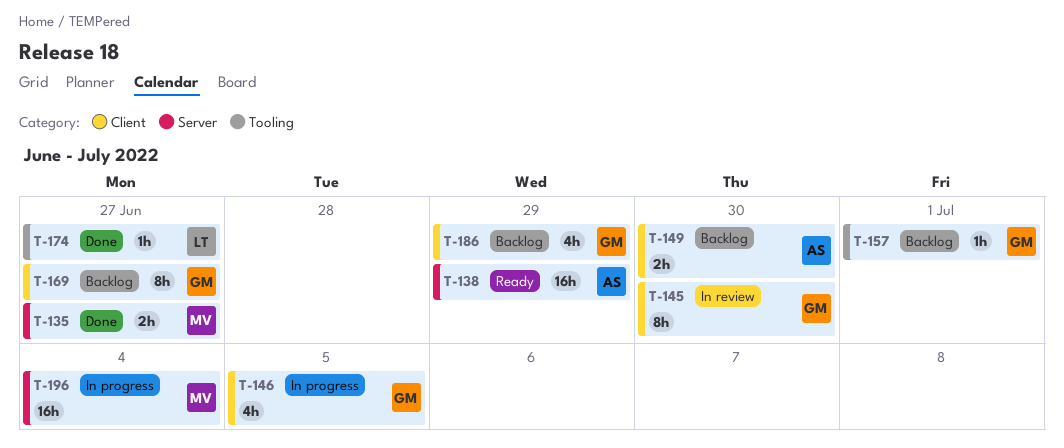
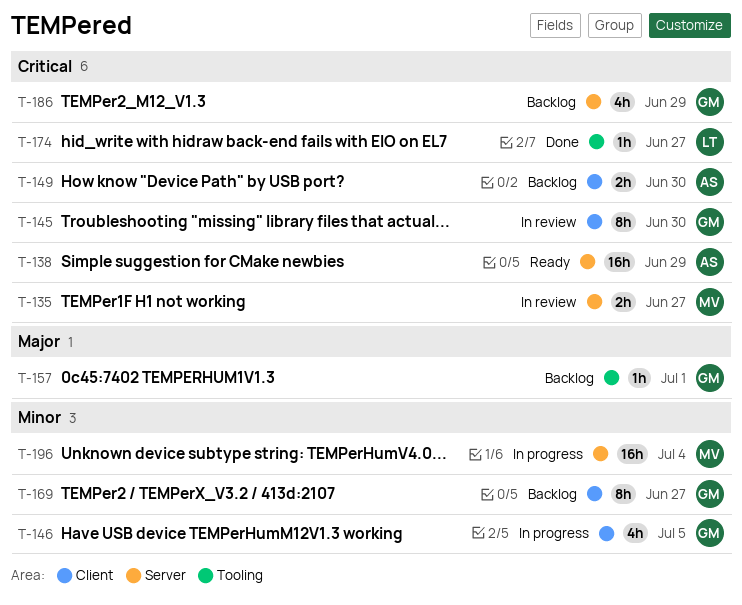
T-135, status: Done -> In review
T-186, label: Client -> Server

